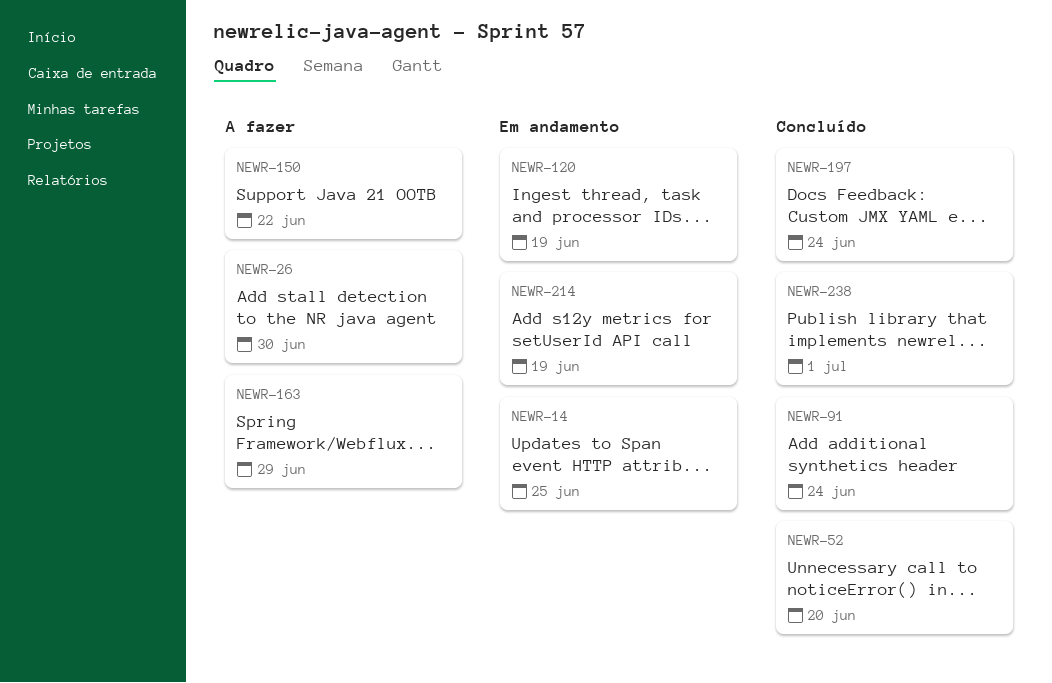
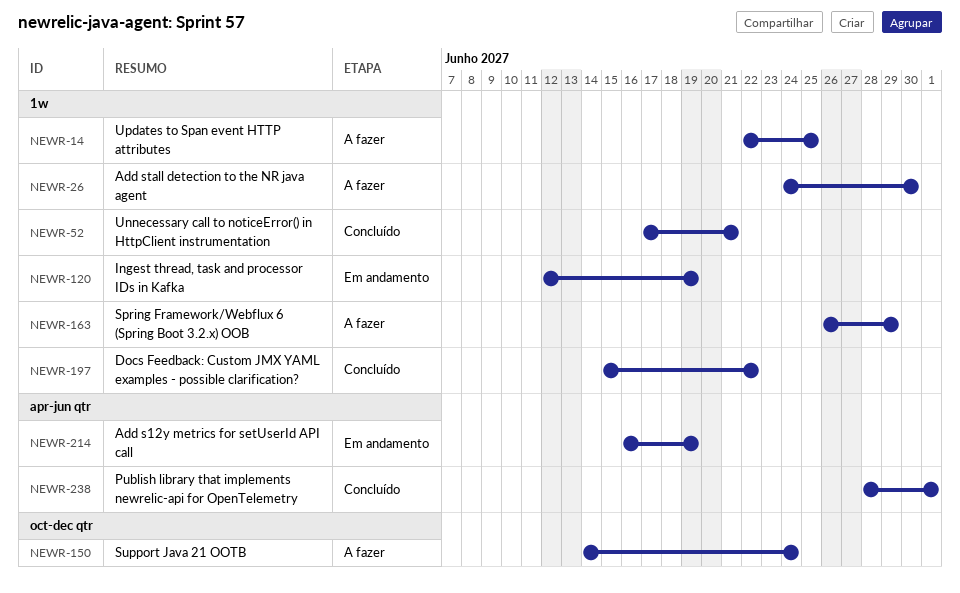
NEWR-14, status: Em andamento -> A fazer
NEWR-52, due: Jun 20 -> Jun 21
NEWR-91: present -> none
NEWR-150, due: Jun 22 -> Jun 24
NEWR-197, due: Jun 24 -> Jun 22

